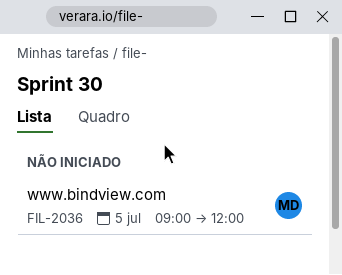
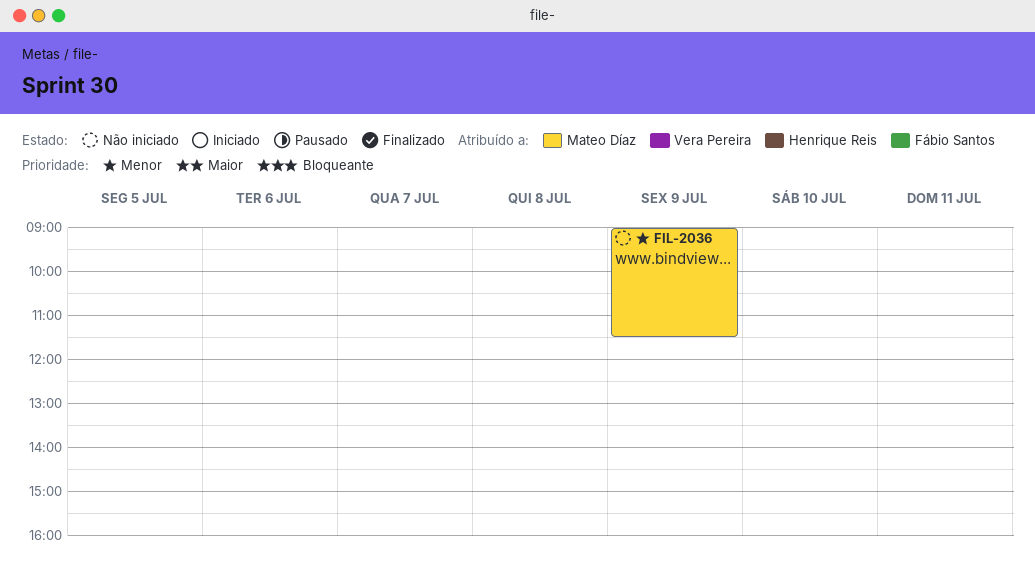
FIL-2036, day: Jul 5 -> Jul 9
FIL-2036, ends: 12:00 -> 11:30

